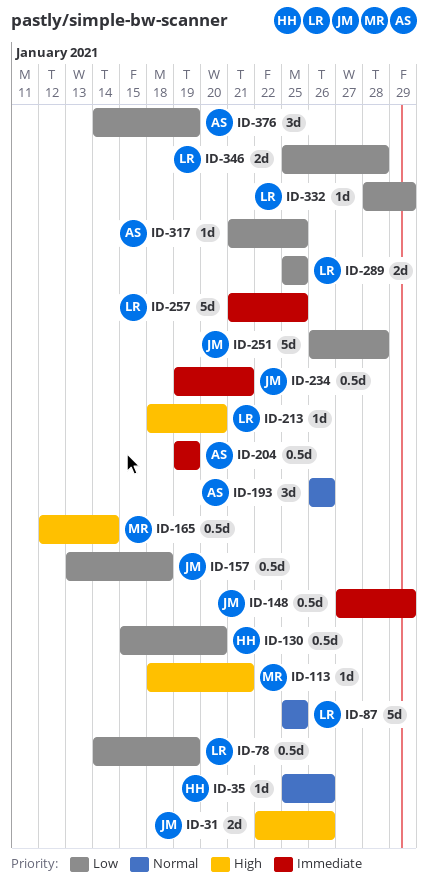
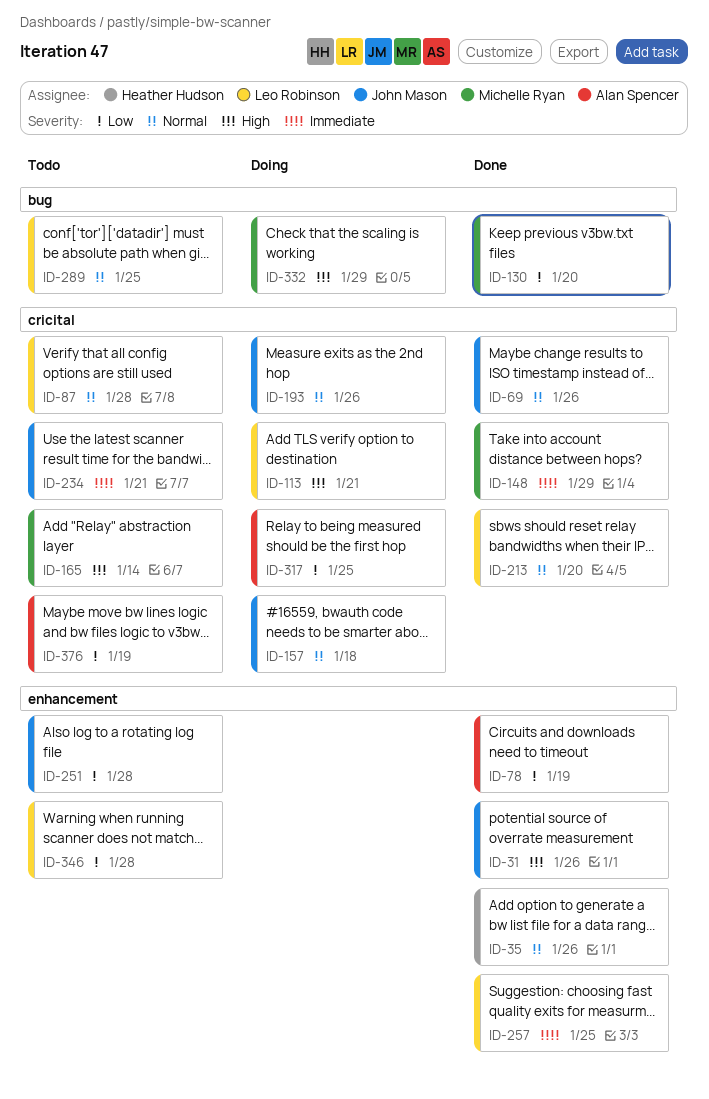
ID-69: none -> present
ID-78, owner: Leo Robinson -> Alan Spencer
ID-87, due: Jan 25 -> Jan 28
ID-113, owner: Michelle Ryan -> Leo Robinson
ID-130, owner: Heather Hudson -> Michelle Ryan
ID-148, owner: John Mason -> Michelle Ryan
ID-157, priority: Low -> Normal
ID-193, owner: Alan Spencer -> John Mason
ID-204: present -> none
ID-213, priority: High -> Normal
ID-289, priority: Low -> Normal
ID-332, owner: Leo Robinson -> Michelle Ryan
ID-332, priority: Low -> High

